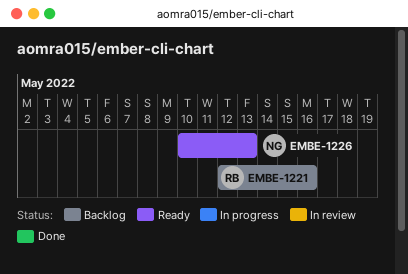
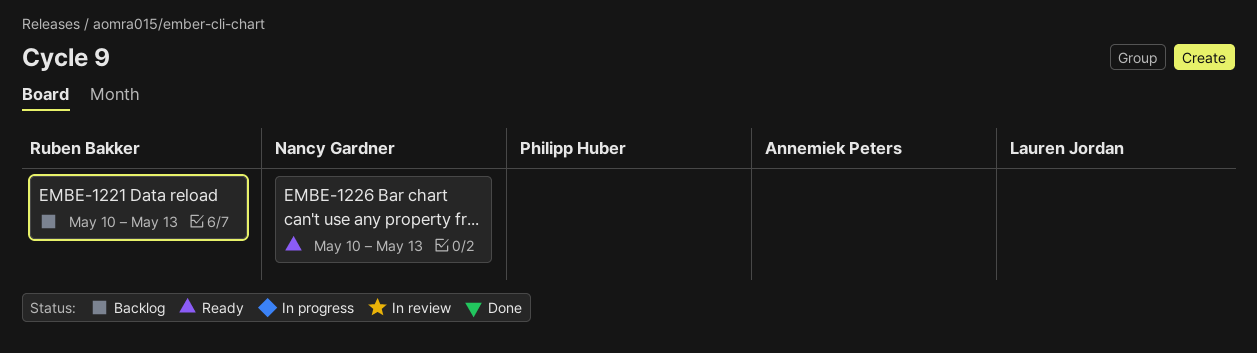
EMBE-1221, start: May 12 -> May 10
EMBE-1221, due: May 16 -> May 13

